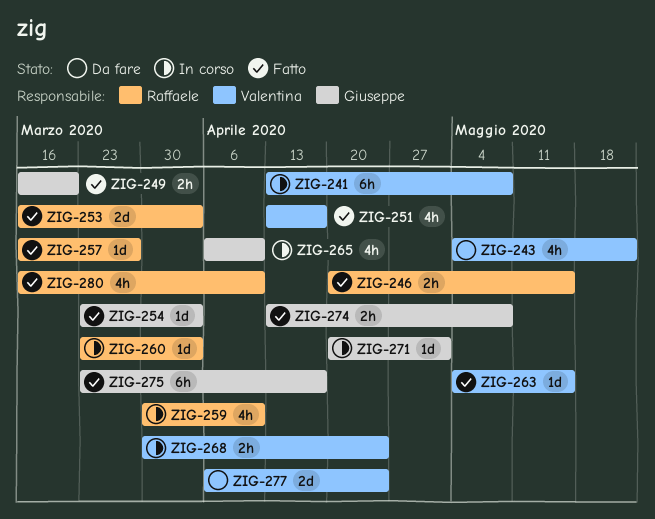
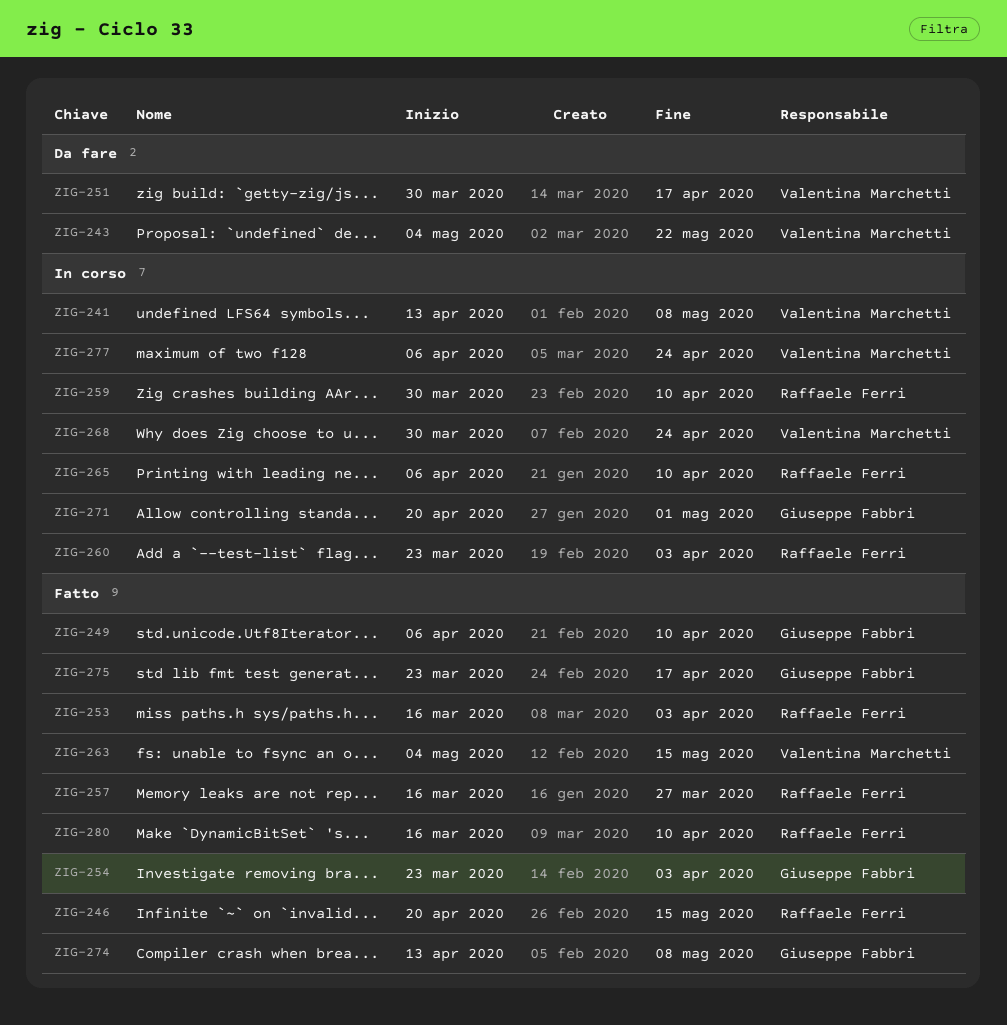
ZIG-249, start: Mar 16 -> Apr 6
ZIG-249, due: Mar 20 -> Apr 10
ZIG-251, status: Fatto -> Da fare
ZIG-251, start: Apr 13 -> Mar 30
ZIG-265, owner: Giuseppe Fabbri -> Raffaele Ferri
ZIG-277, status: Da fare -> In corso

